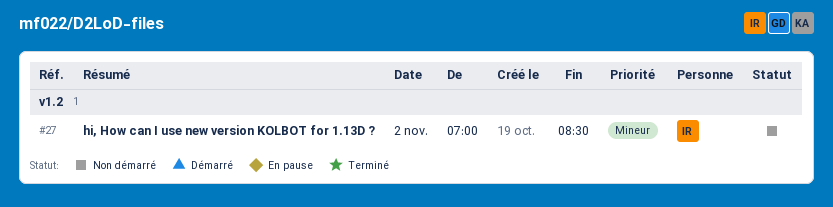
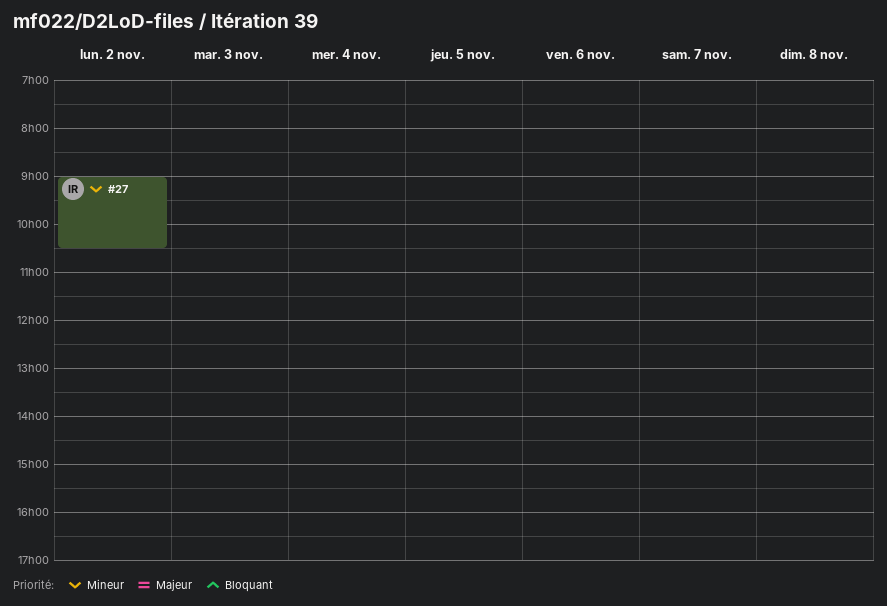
#27, begins: 07:00 -> 09:00
#27, ends: 08:30 -> 10:30

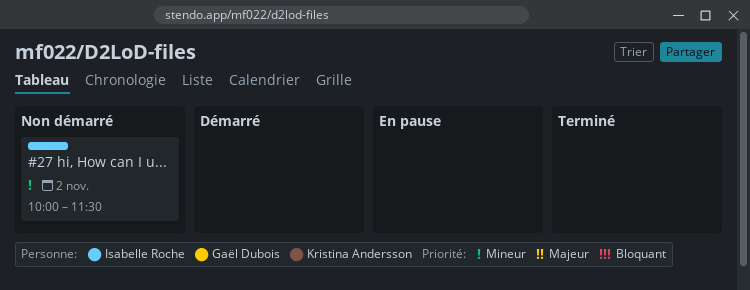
#27, begins: 09:00 -> 10:00
#27, ends: 10:30 -> 11:30

